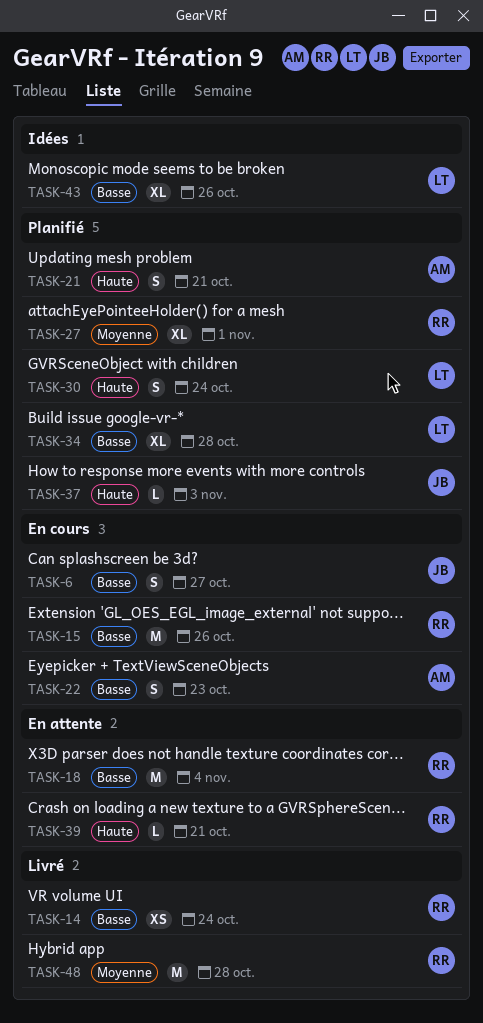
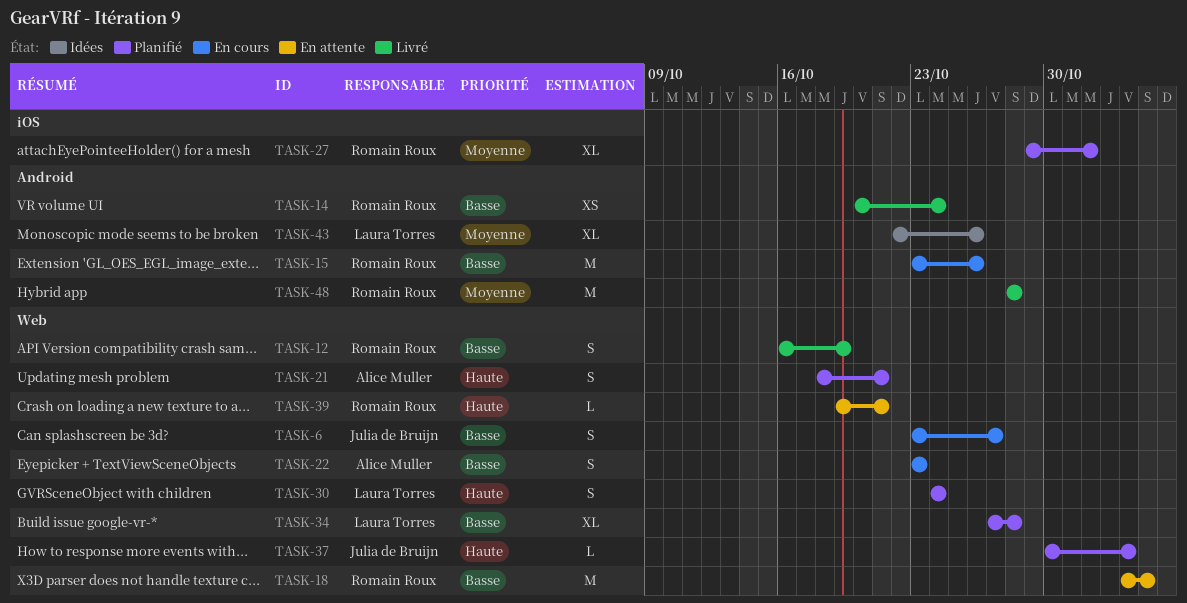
TASK-12: none -> present
TASK-43, priority: Basse -> Moyenne

